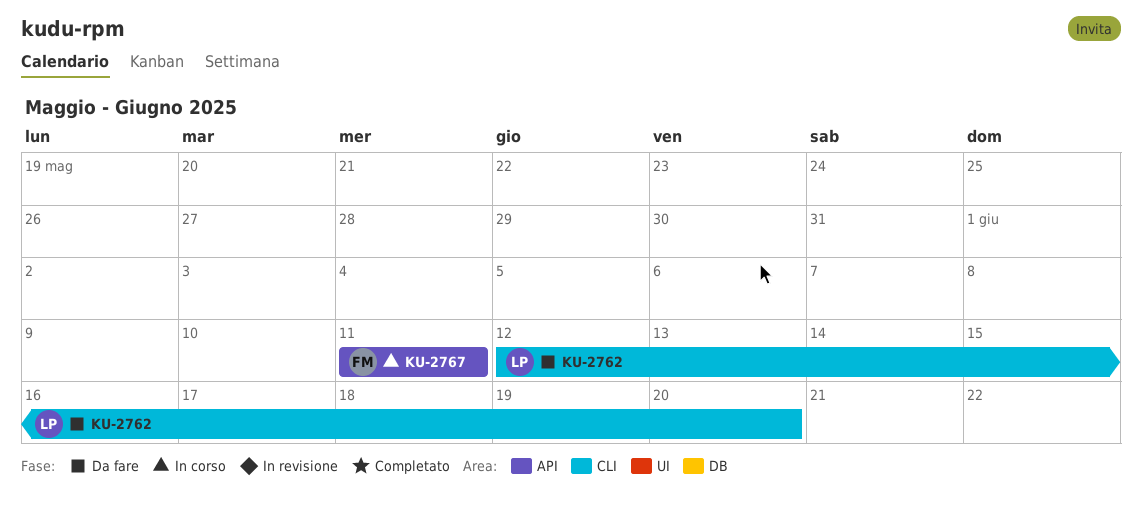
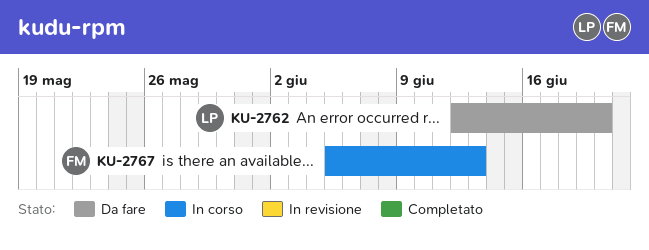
KU-2767, start: Jun 11 -> Jun 5
KU-2767, due: Jun 11 -> Jun 13

